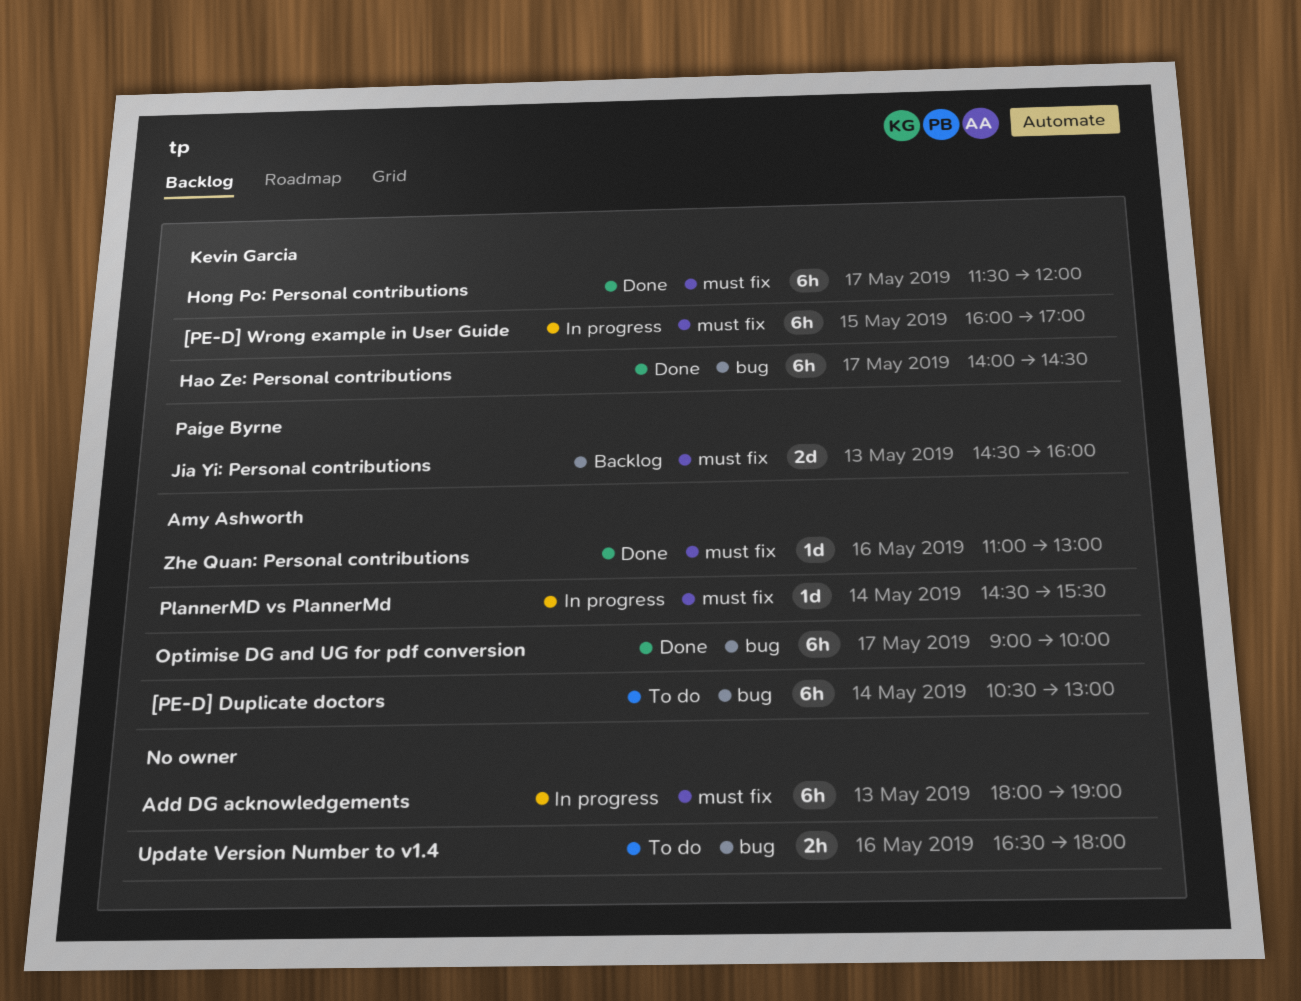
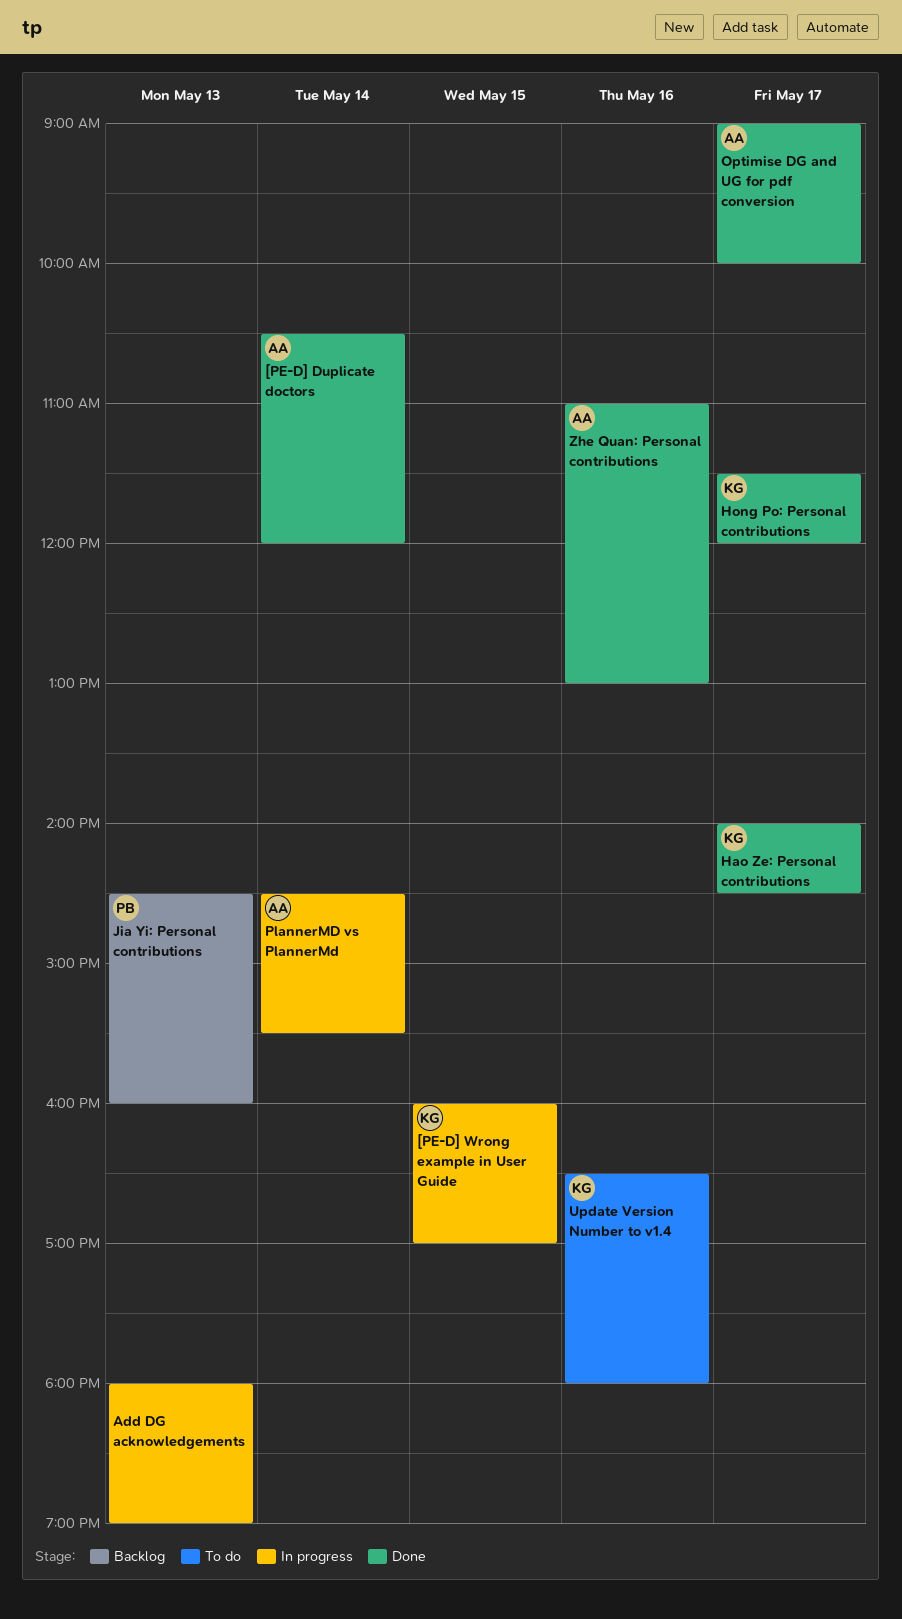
[PE-D] Duplicate doctors, status: To do -> Done
[PE-D] Duplicate doctors, ends: 13:00 -> 12:00
Update Version Number to v1.4, owner: none -> Kevin Garcia

